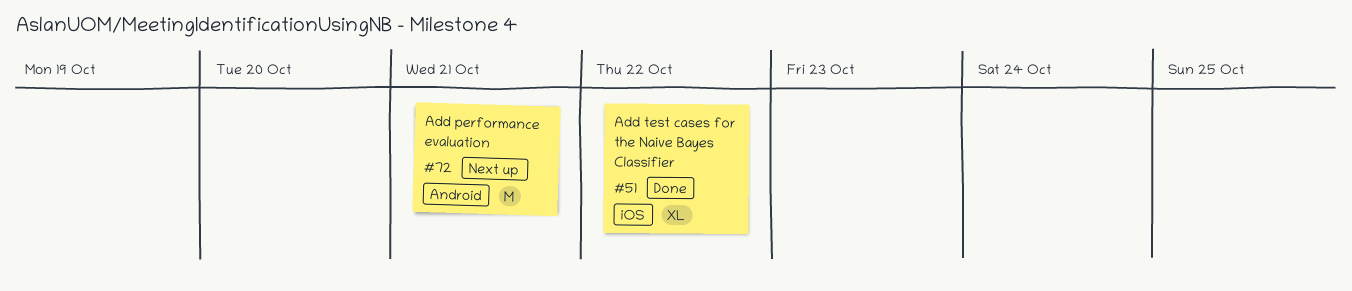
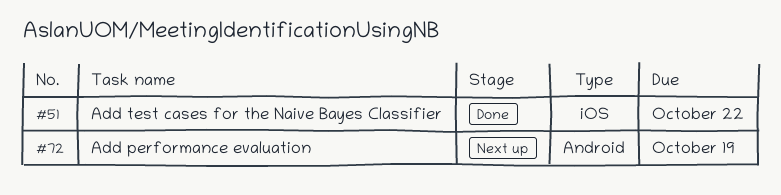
#72, due: Oct 21 -> Oct 19

